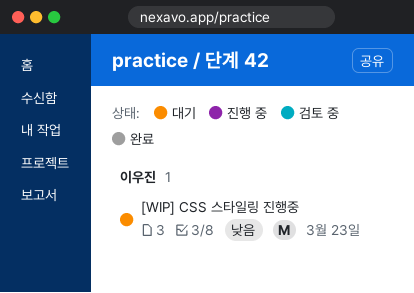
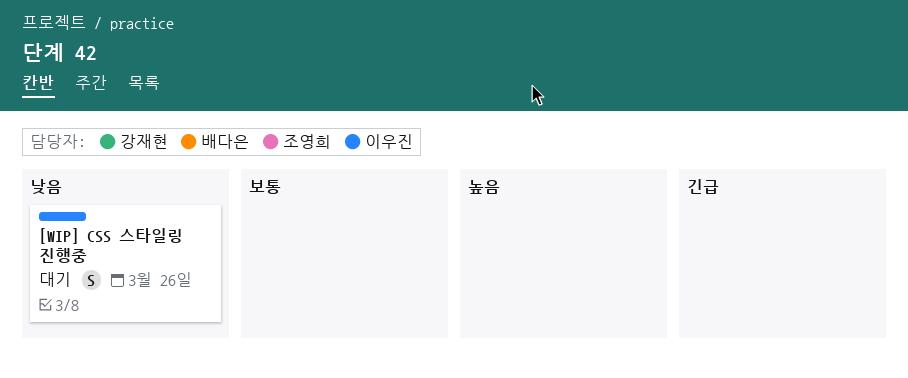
[WIP] CSS 스타일링 진행중, estimate: M -> S
[WIP] CSS 스타일링 진행중, due: Mar 23 -> Mar 26

